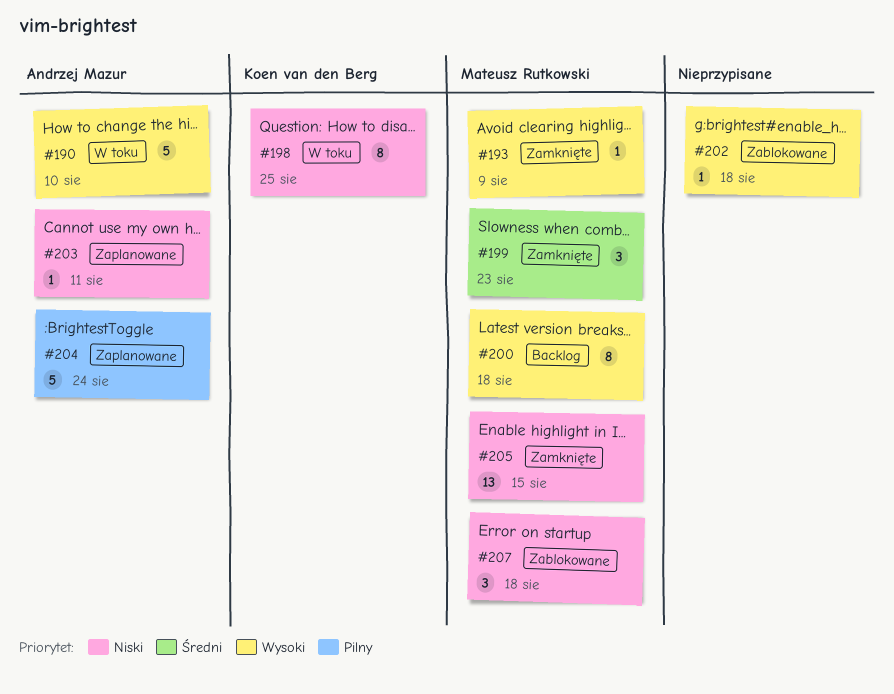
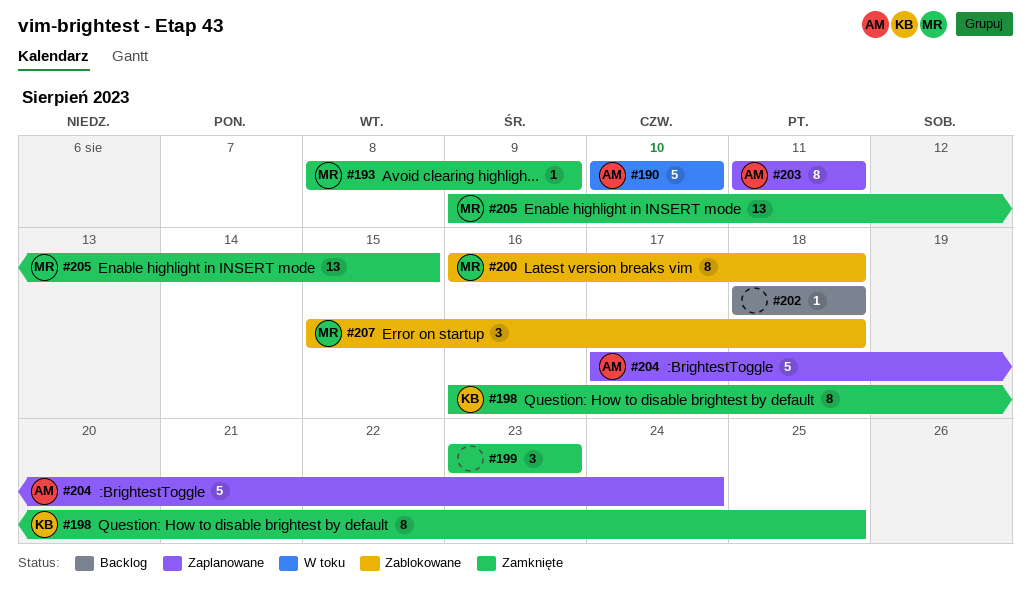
#198, status: W toku -> Zamknięte
#199, owner: Mateusz Rutkowski -> none
#200, status: Backlog -> Zablokowane
#202, status: Zablokowane -> Backlog
#203, estimate: 1 -> 8

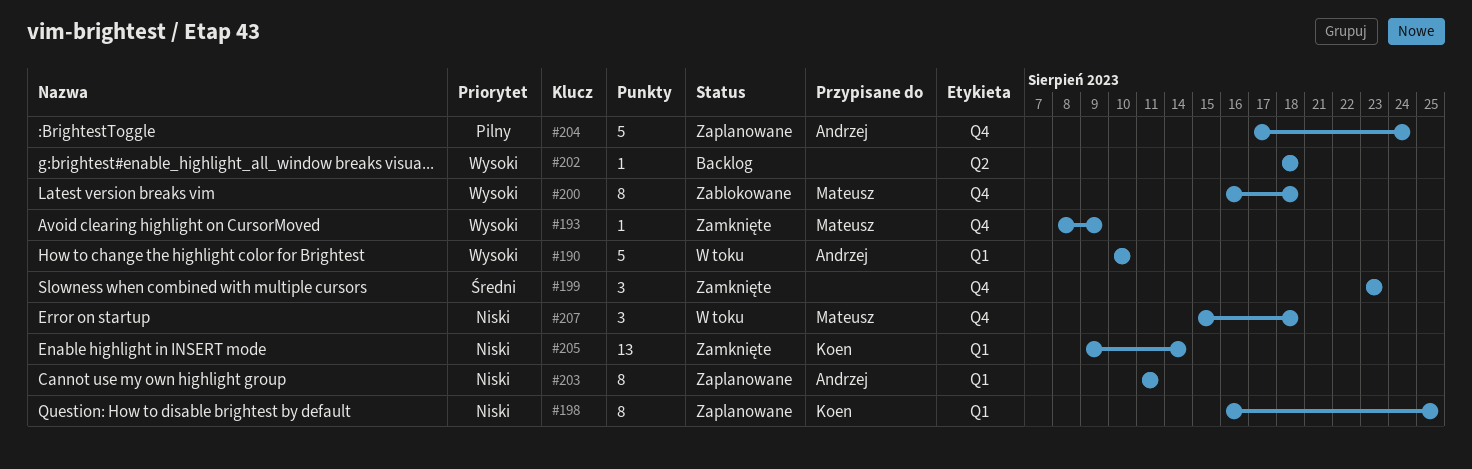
#198, status: Zamknięte -> Zaplanowane
#205, owner: Mateusz -> Koen
#205, due: Aug 15 -> Aug 14
#207, status: Zablokowane -> W toku

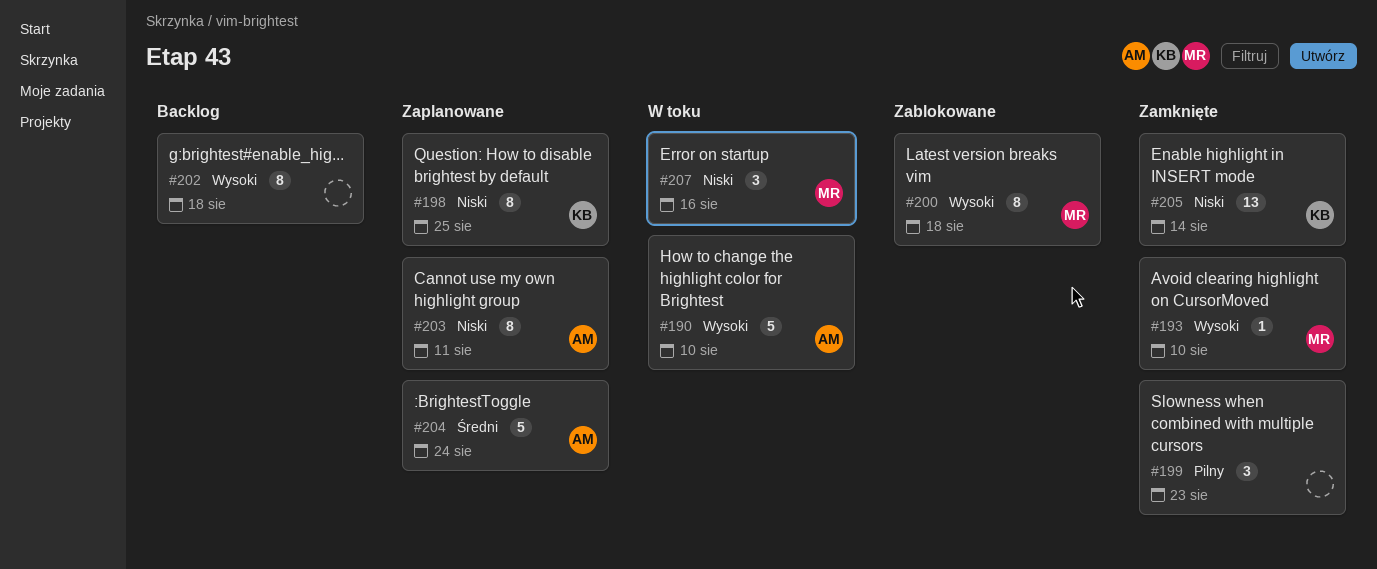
#193, due: Aug 9 -> Aug 10
#199, priority: Średni -> Pilny
#202, estimate: 1 -> 8
#204, priority: Pilny -> Średni
#207, due: Aug 18 -> Aug 16

